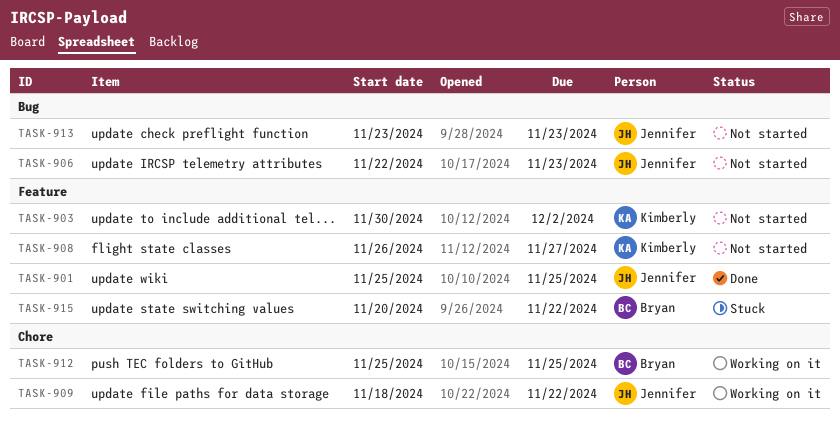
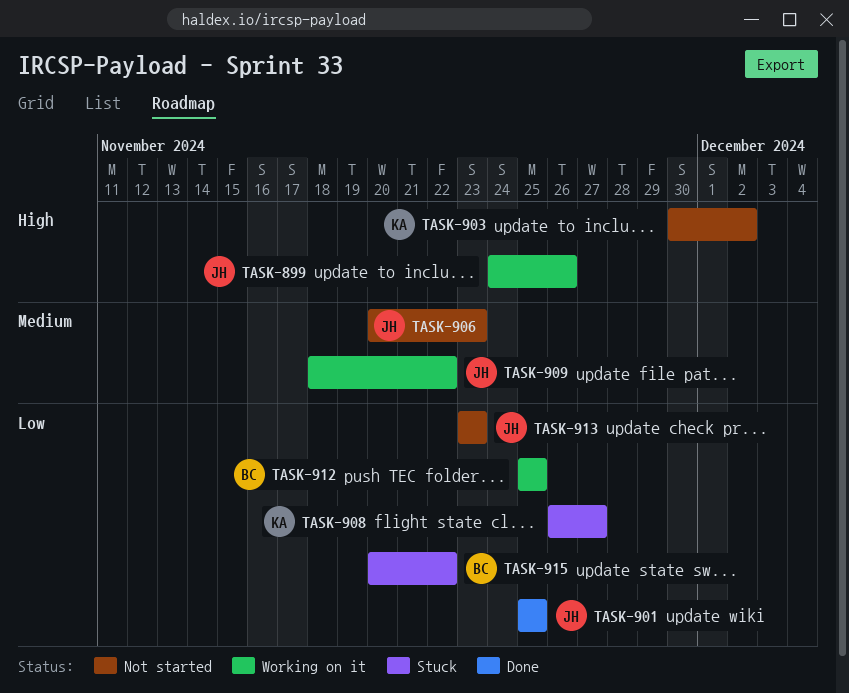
TASK-899: none -> present
TASK-906, start: Nov 22 -> Nov 20
TASK-908, status: Not started -> Stuck

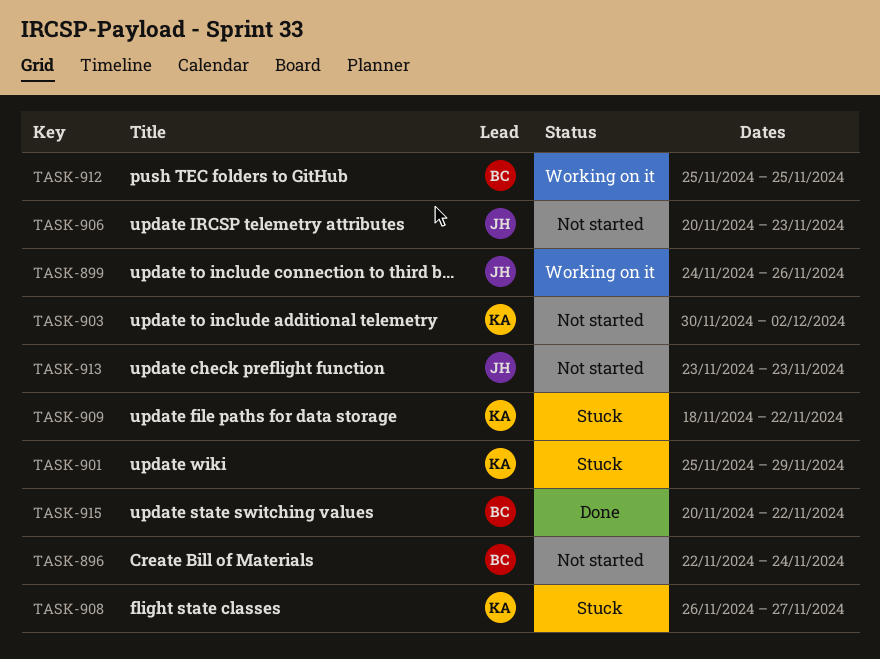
TASK-896: none -> present
TASK-901, status: Done -> Stuck
TASK-901, owner: JH -> KA
TASK-901, due: Nov 25 -> Nov 29
TASK-909, status: Working on it -> Stuck
TASK-909, owner: JH -> KA
TASK-915, status: Stuck -> Done

